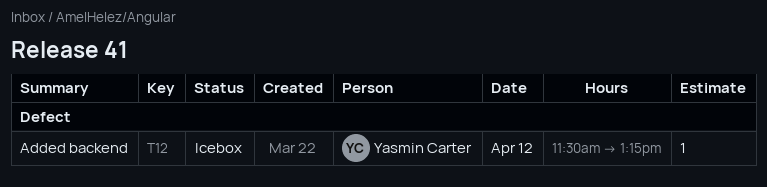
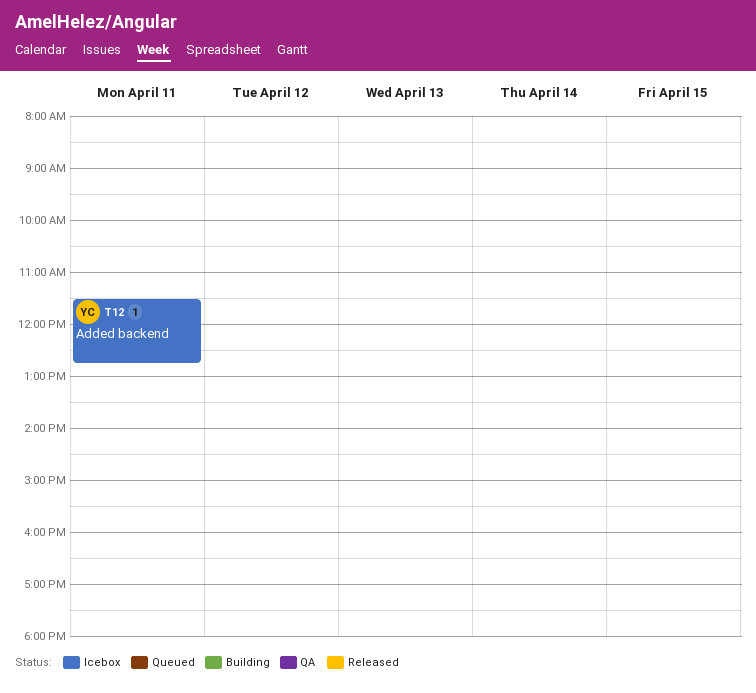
T12, day: Apr 12 -> Apr 11
T12, ends: 13:15 -> 12:45

